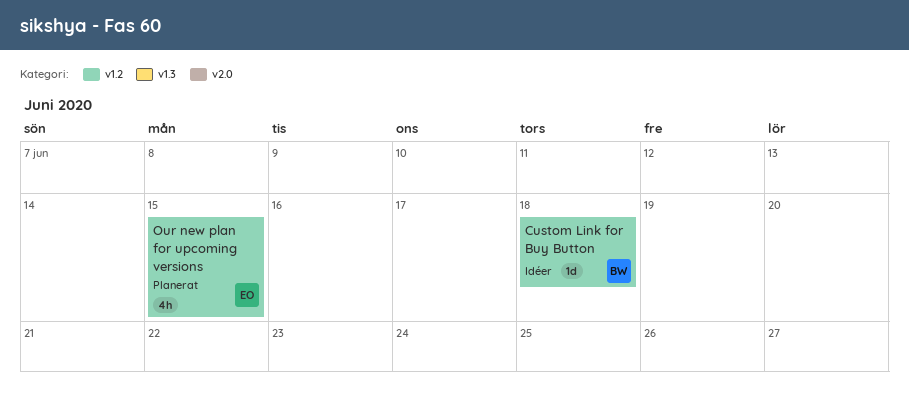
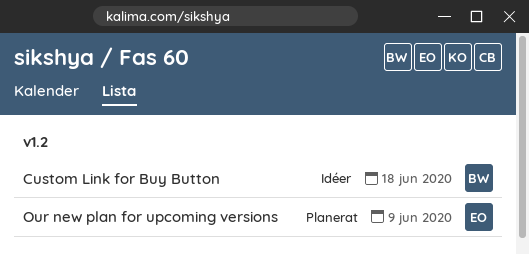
Our new plan for upcoming versions, due: Jun 15 -> Jun 9

